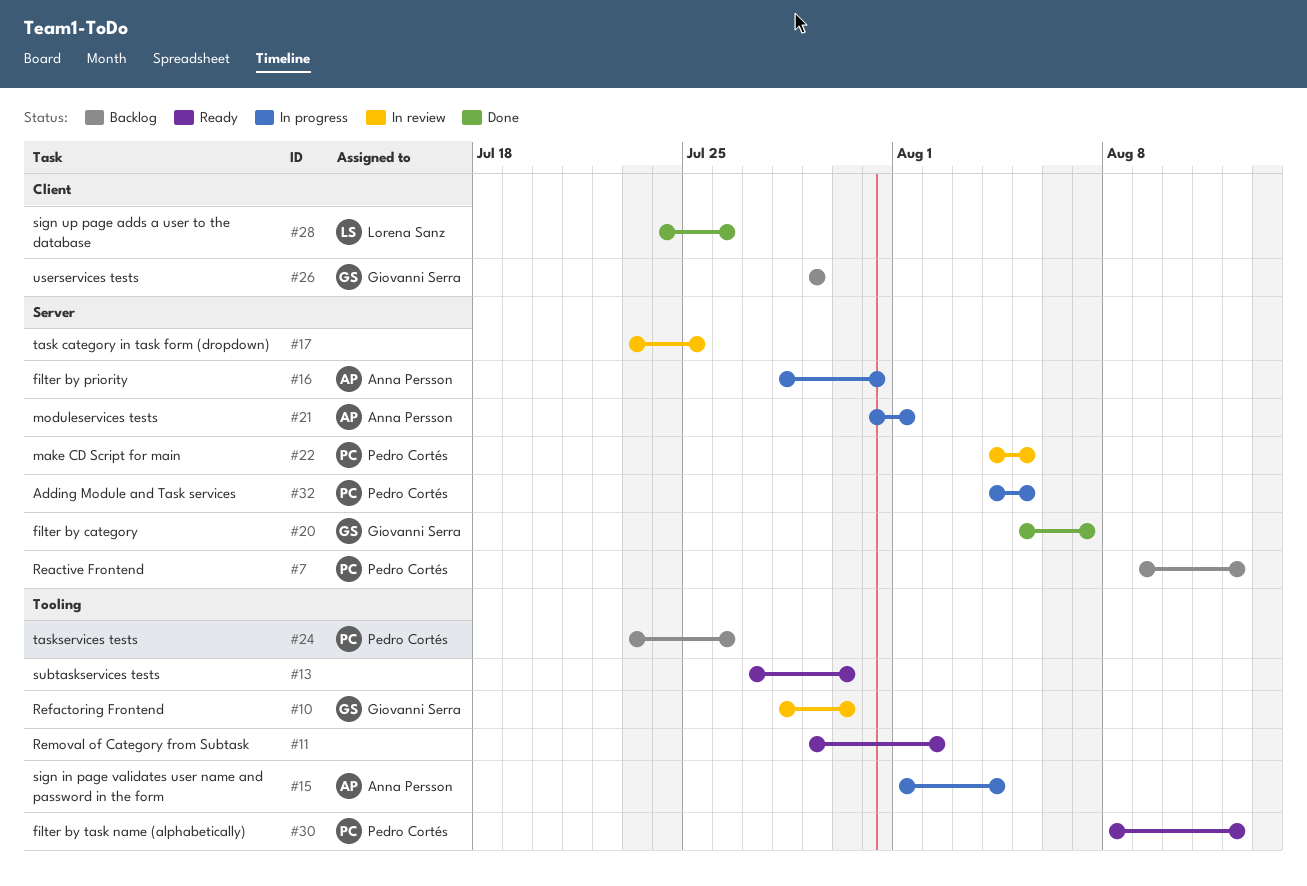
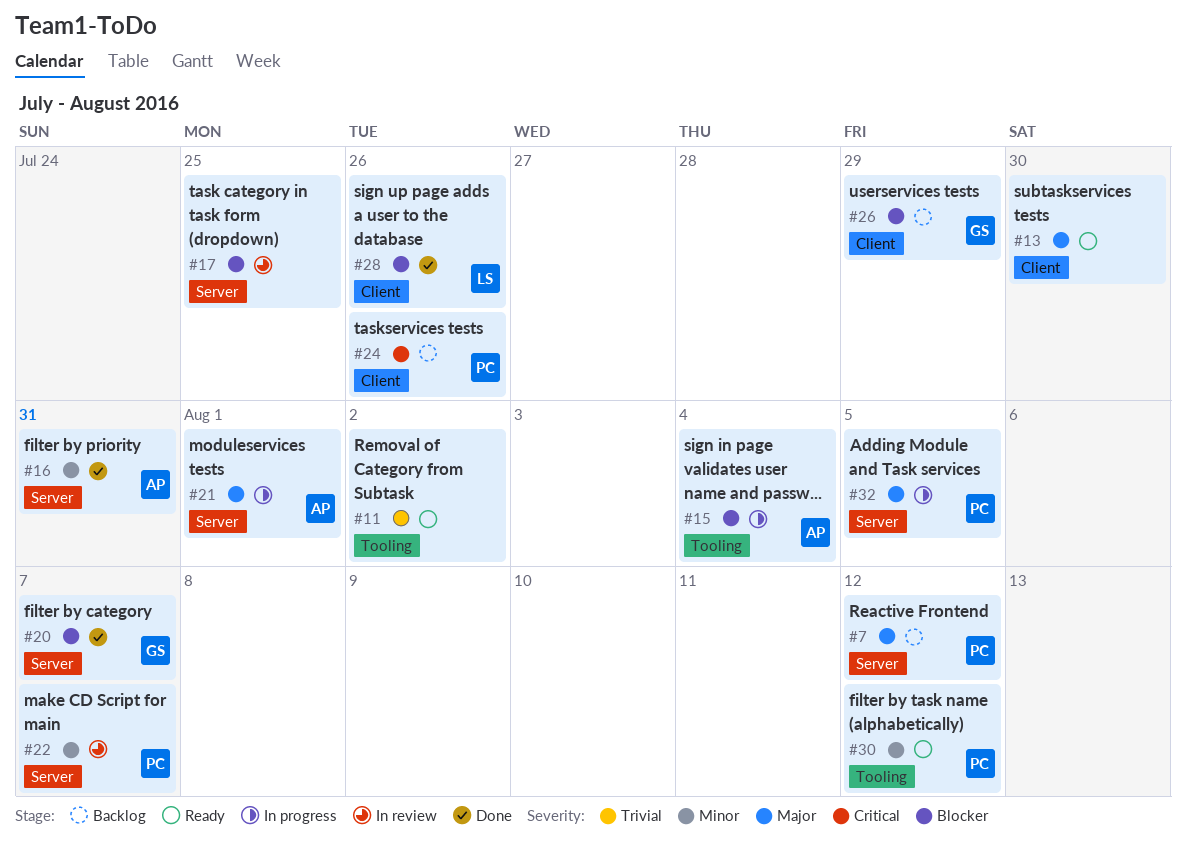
#10: present -> none
#13, label: Tooling -> Client
#16, status: In progress -> Done
#22, due: Aug 5 -> Aug 7
#24, label: Tooling -> Client

